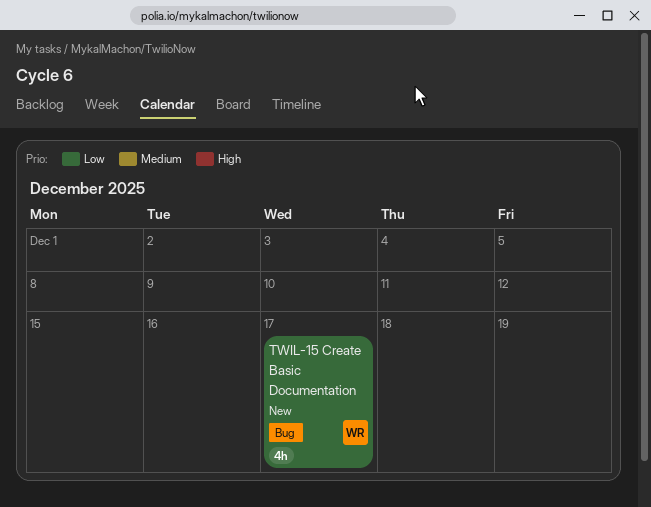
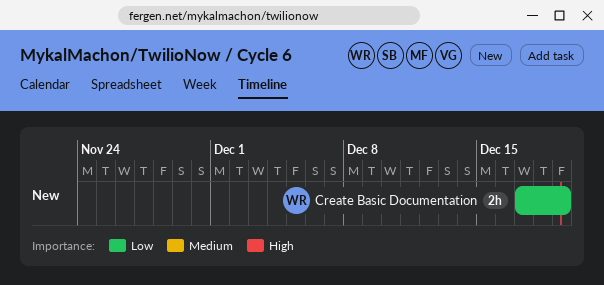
Create Basic Documentation, estimate: 4h -> 2h
Create Basic Documentation, due: Dec 17 -> Dec 19

